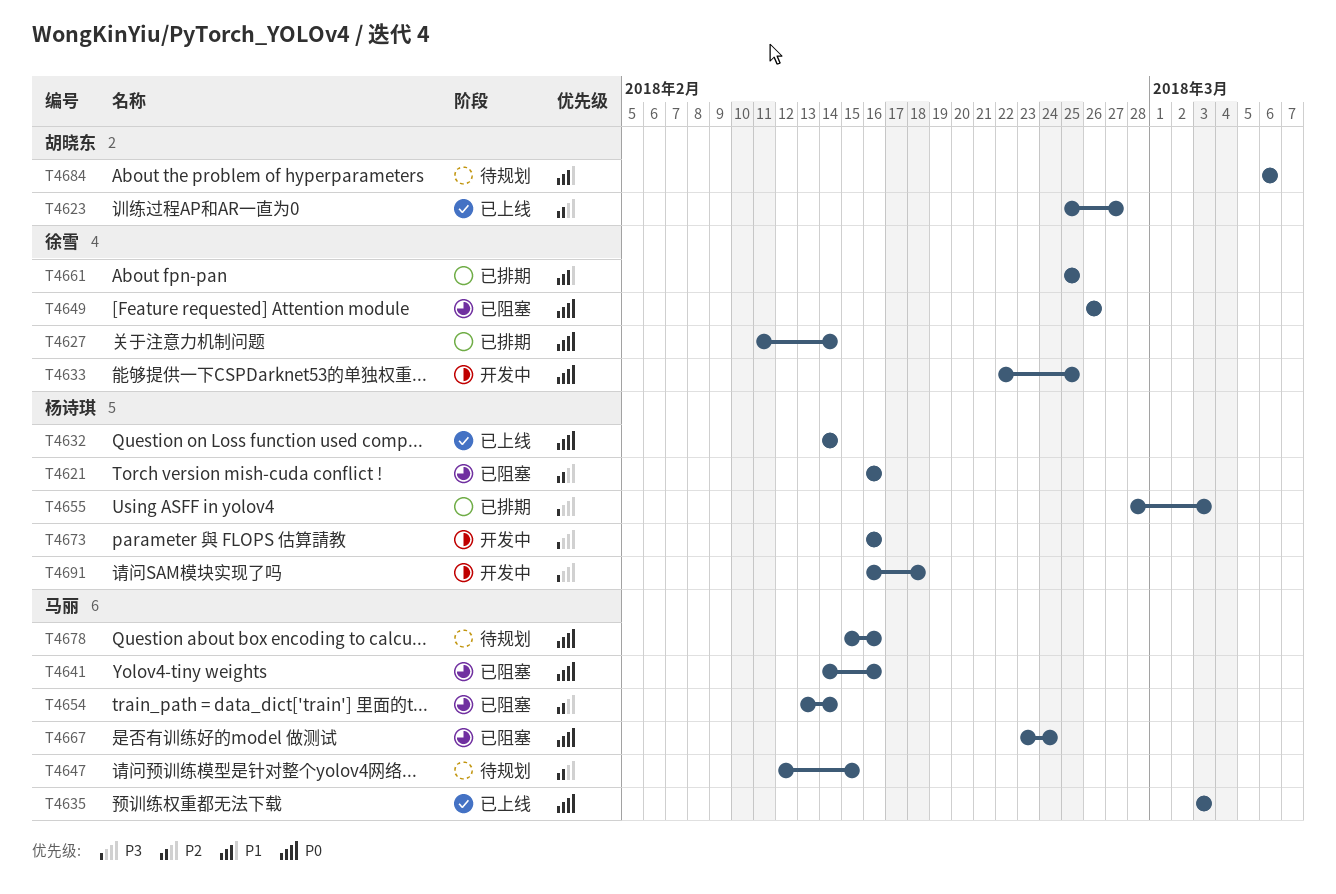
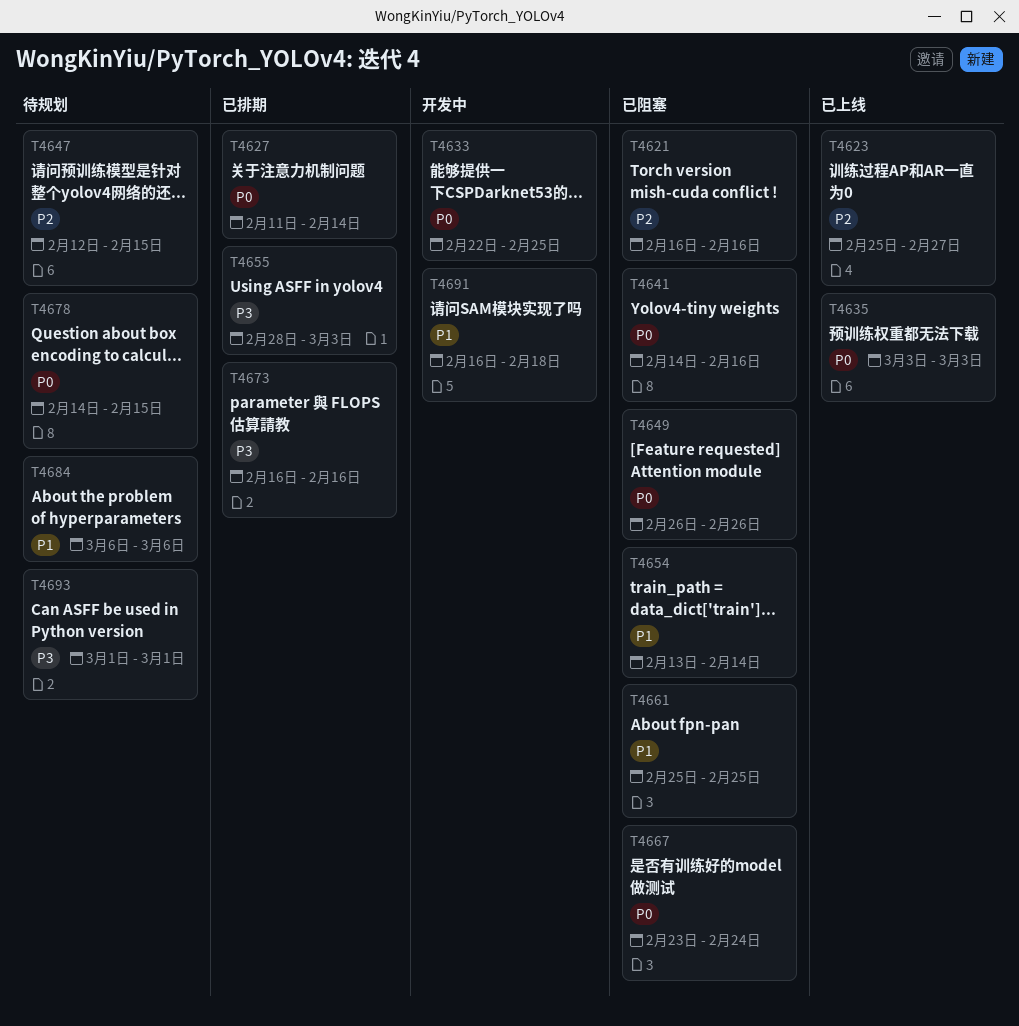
T4632: present -> none
T4654, priority: P2 -> P1
T4661, status: 已排期 -> 已阻塞
T4673, status: 开发中 -> 已排期
T4678, start: Feb 15 -> Feb 14
T4678, due: Feb 16 -> Feb 15
T4691, priority: P3 -> P1
T4693: none -> present

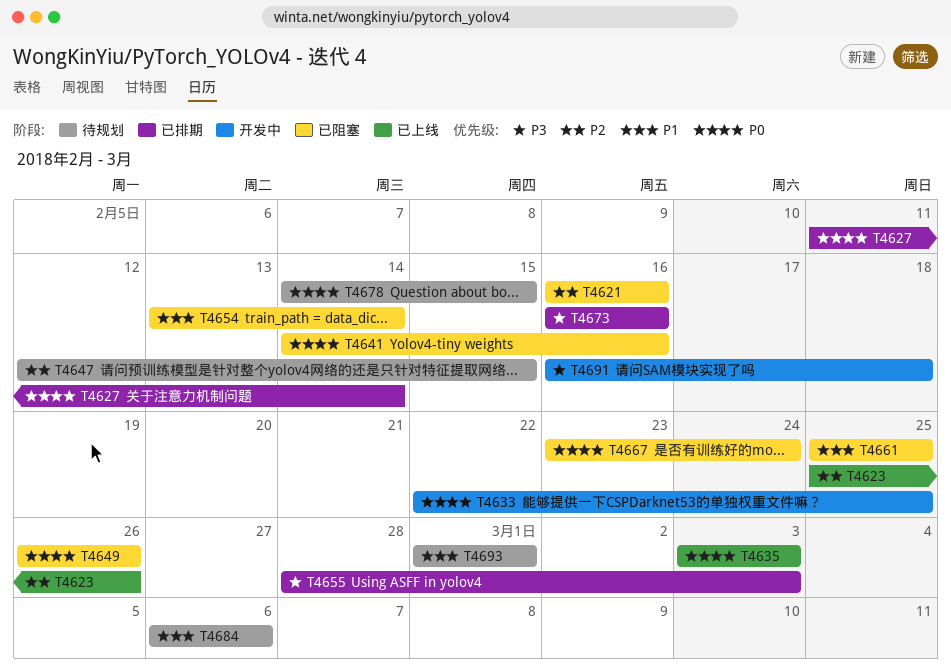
T4623, due: Feb 27 -> Feb 26
T4691, priority: P1 -> P3
T4693, priority: P3 -> P1

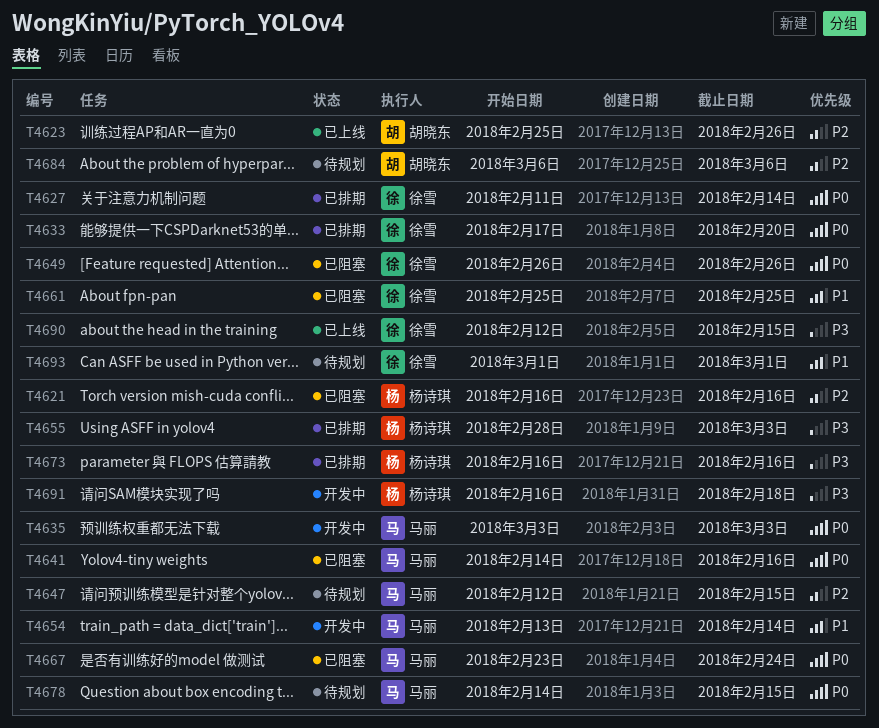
T4633, status: 开发中 -> 已排期
T4633, start: Feb 22 -> Feb 17
T4633, due: Feb 25 -> Feb 20
T4635, status: 已上线 -> 开发中
T4654, status: 已阻塞 -> 开发中
T4684, priority: P1 -> P2
T4690: none -> present

